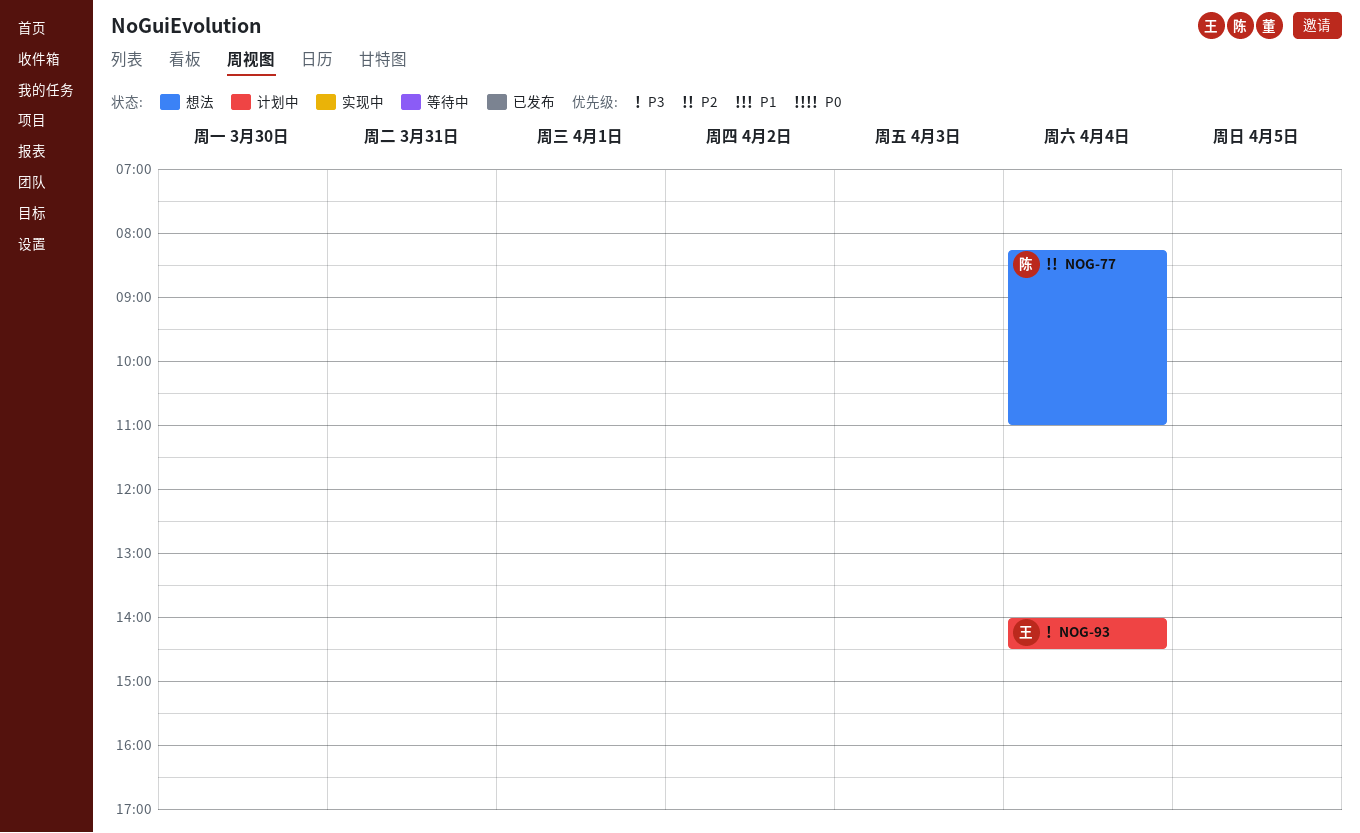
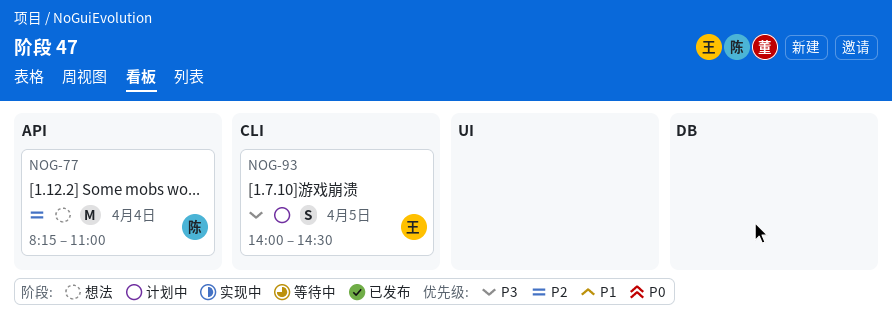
NOG-93, day: Apr 4 -> Apr 5

